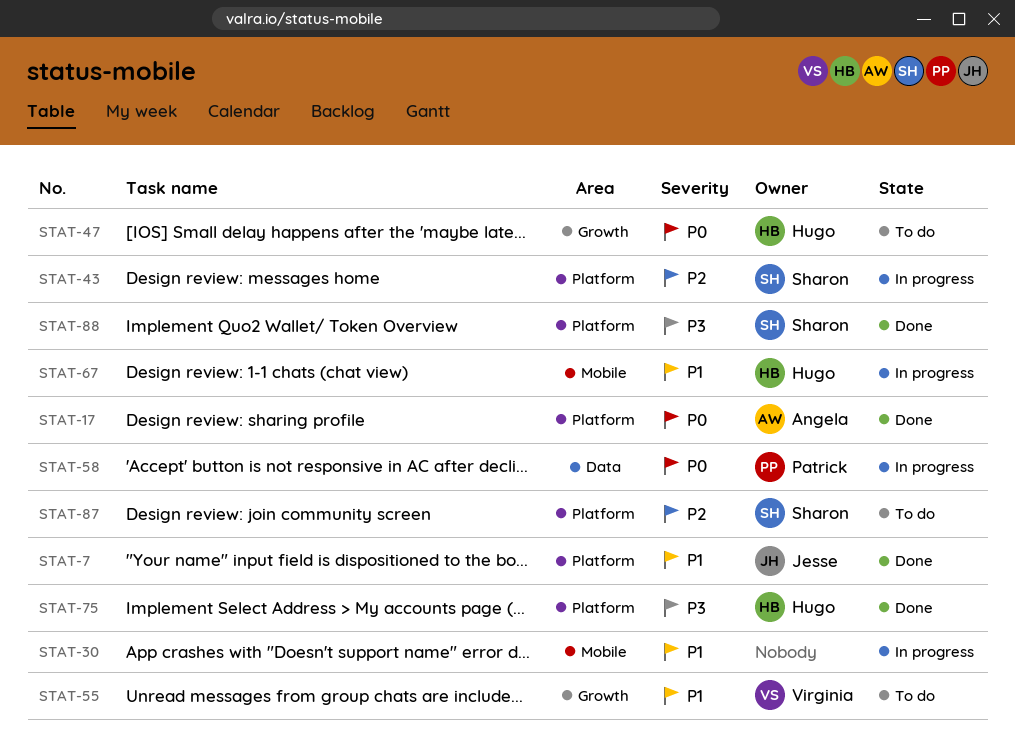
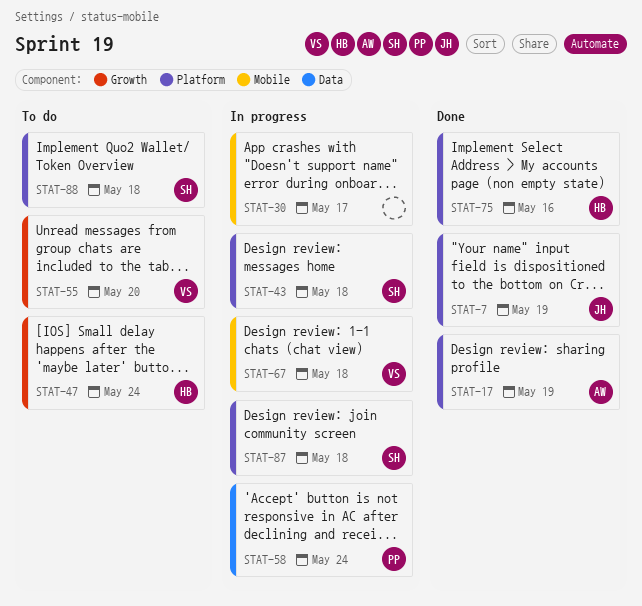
STAT-67, owner: Hugo -> Virginia
STAT-87, status: To do -> In progress
STAT-88, status: Done -> To do

